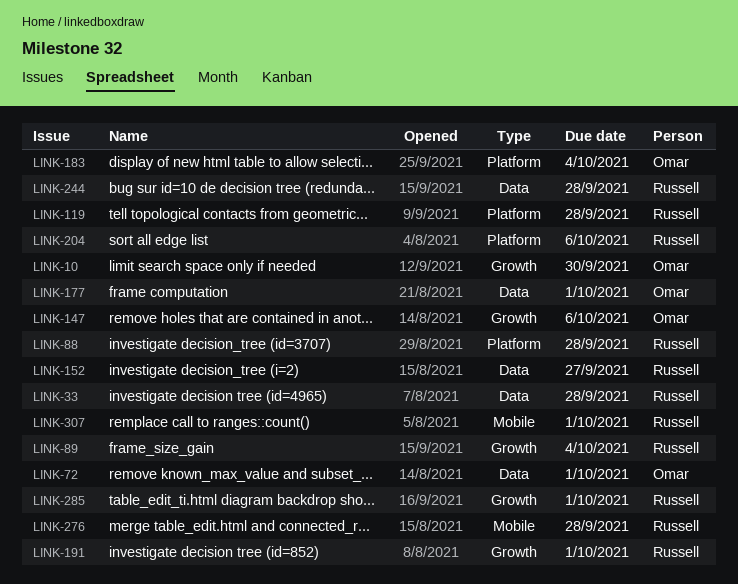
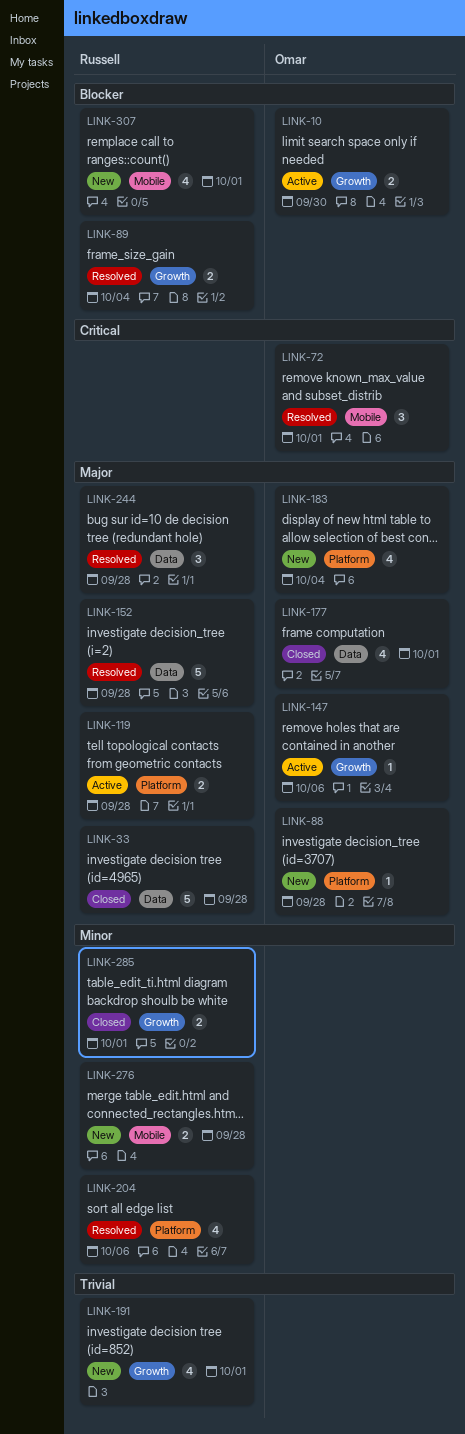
LINK-72, label: Data -> Mobile
LINK-88, owner: Russell -> Omar
LINK-152, due: Sep 27 -> Sep 28

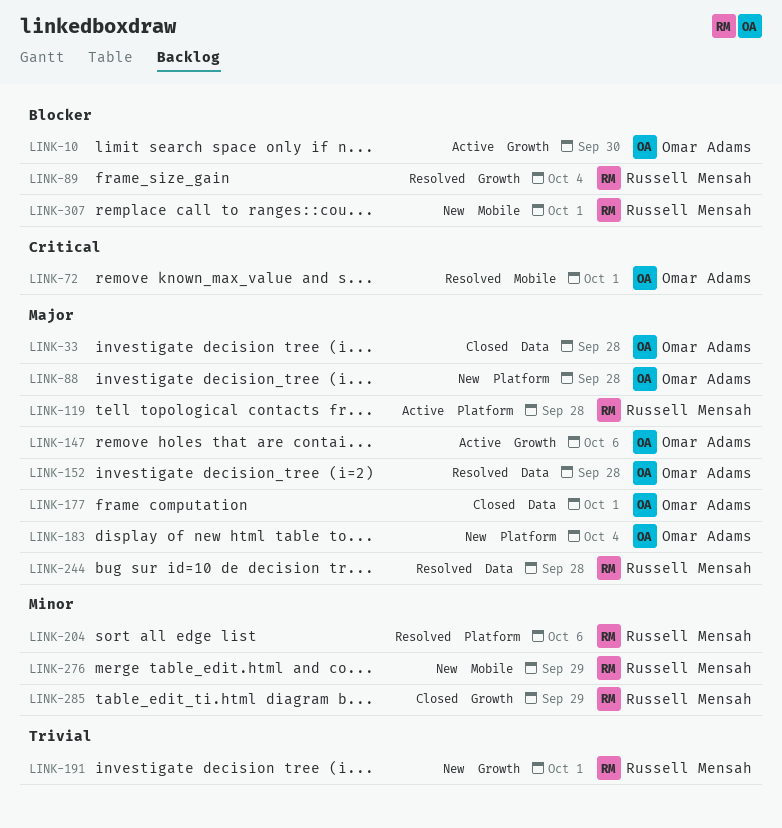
LINK-33, owner: Russell Mensah -> Omar Adams
LINK-152, owner: Russell Mensah -> Omar Adams
LINK-276, due: Sep 28 -> Sep 29
LINK-285, due: Oct 1 -> Sep 29

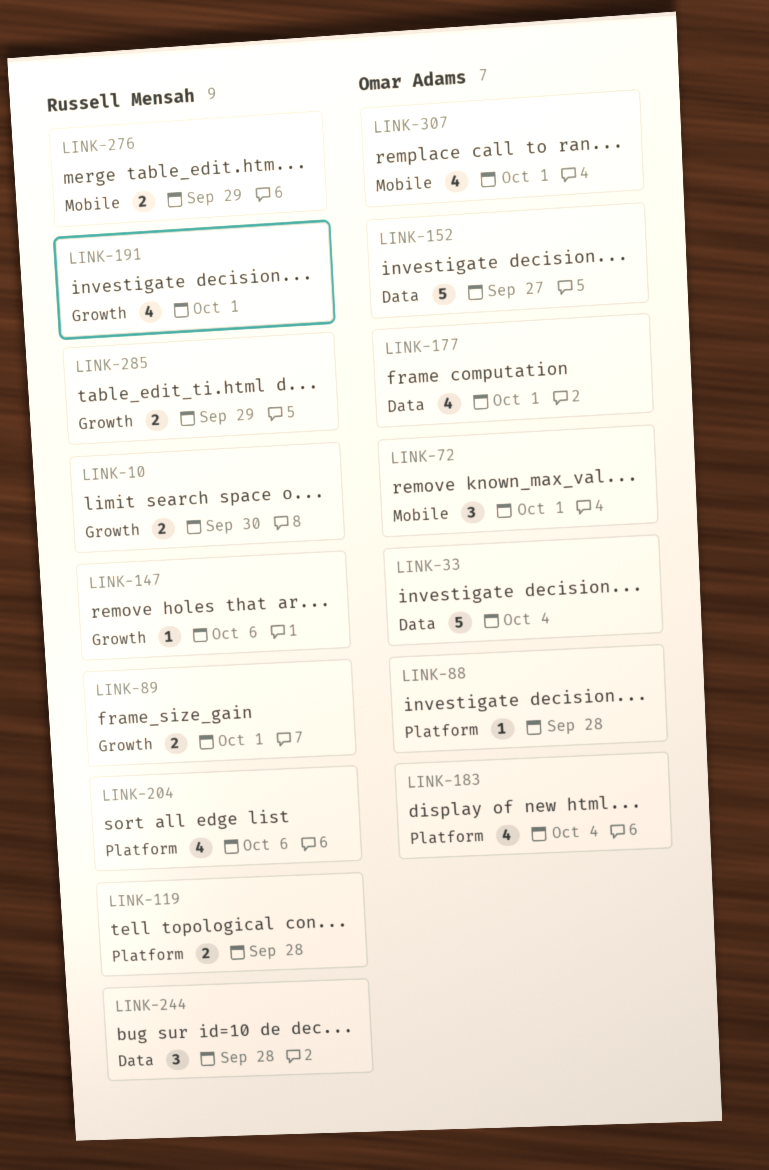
LINK-10, owner: Omar Adams -> Russell Mensah
LINK-33, due: Sep 28 -> Oct 4
LINK-89, due: Oct 4 -> Oct 1
LINK-147, owner: Omar Adams -> Russell Mensah
LINK-152, due: Sep 28 -> Sep 27
LINK-307, owner: Russell Mensah -> Omar Adams

